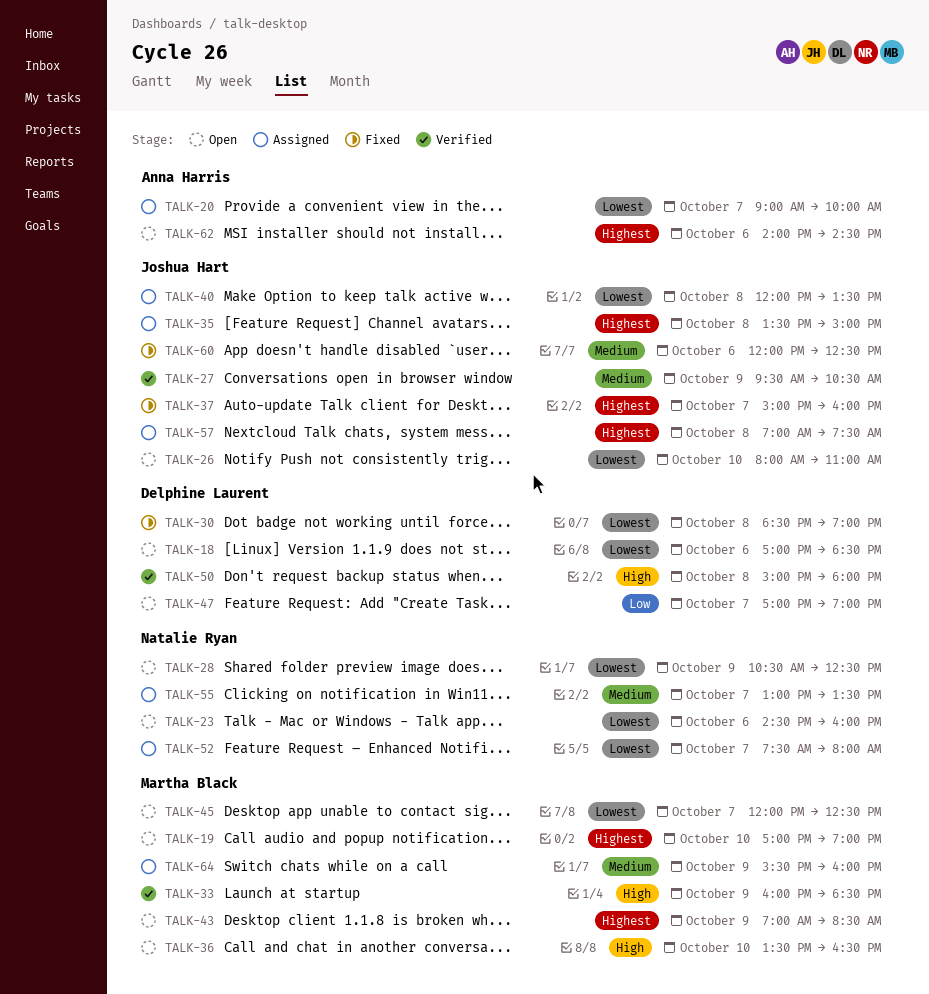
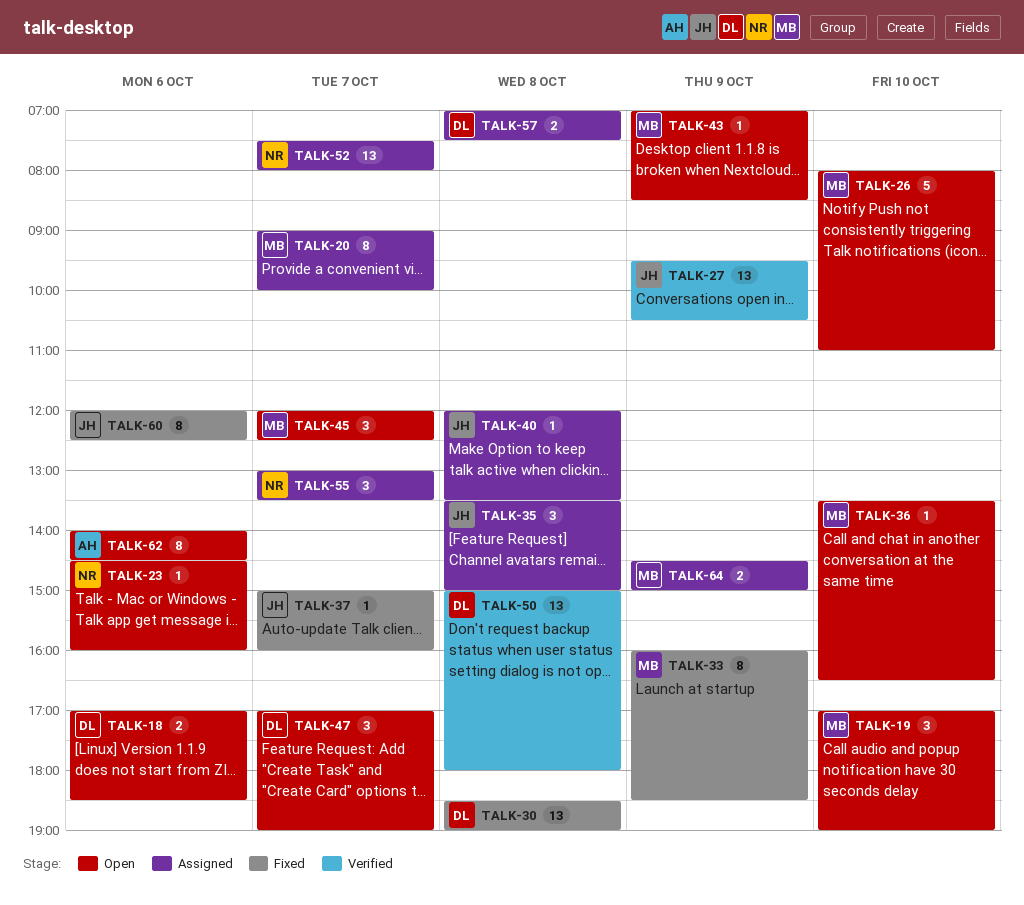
TALK-20, owner: Anna Harris -> Martha Black
TALK-26, owner: Joshua Hart -> Martha Black
TALK-28: present -> none
TALK-33, status: Verified -> Fixed
TALK-57, owner: Joshua Hart -> Delphine Laurent
TALK-64, begins: 15:30 -> 14:30
TALK-64, ends: 16:00 -> 15:00

